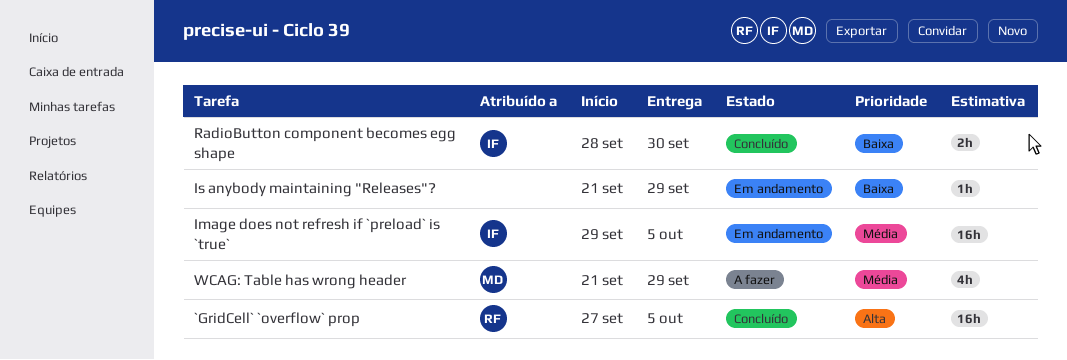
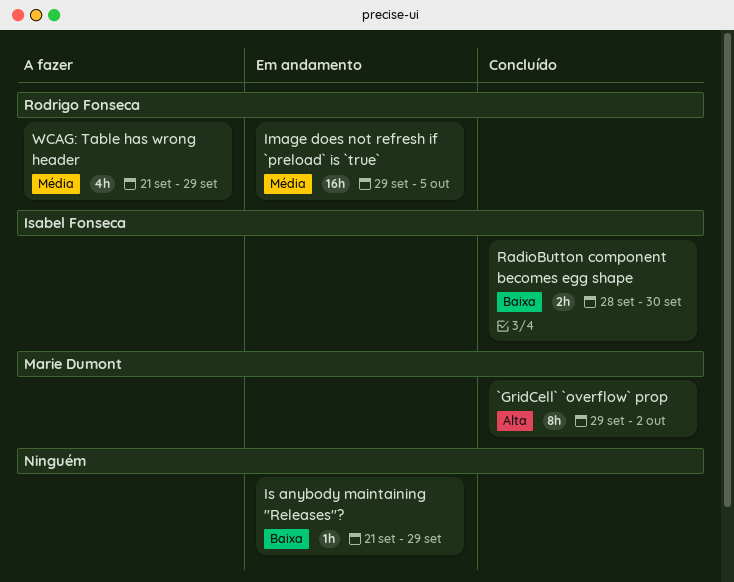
`GridCell` `overflow` prop, owner: Rodrigo Fonseca -> Marie Dumont
`GridCell` `overflow` prop, estimate: 16h -> 8h
`GridCell` `overflow` prop, start: Sep 27 -> Sep 29
`GridCell` `overflow` prop, due: Oct 5 -> Oct 2
Image does not refresh if `preload` is `true`, owner: Isabel Fonseca -> Rodrigo Fonseca
WCAG: Table has wrong header, owner: Marie Dumont -> Rodrigo Fonseca

